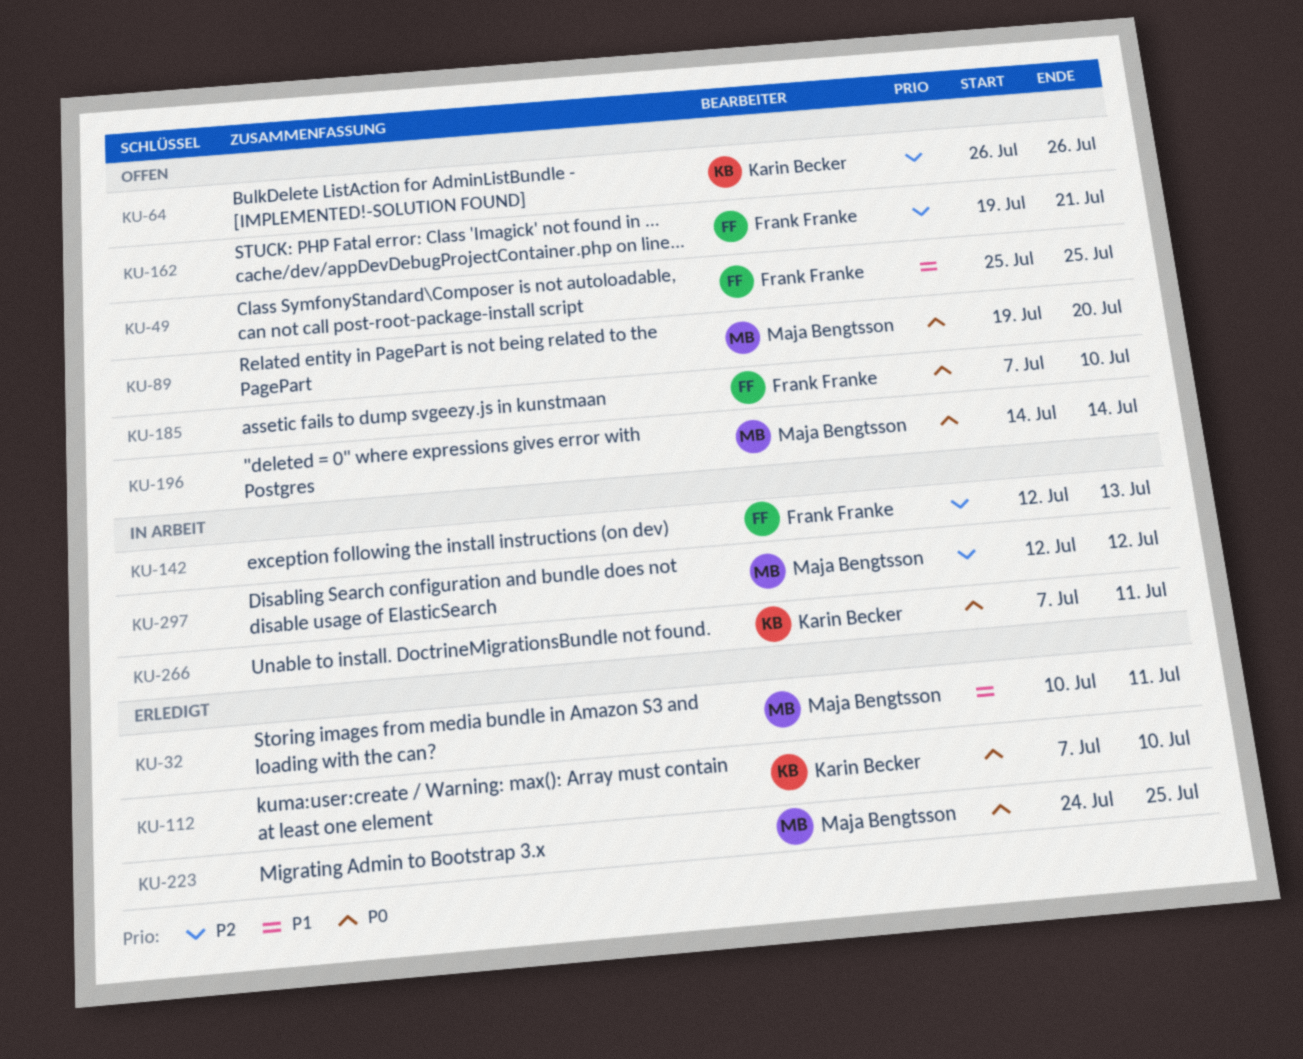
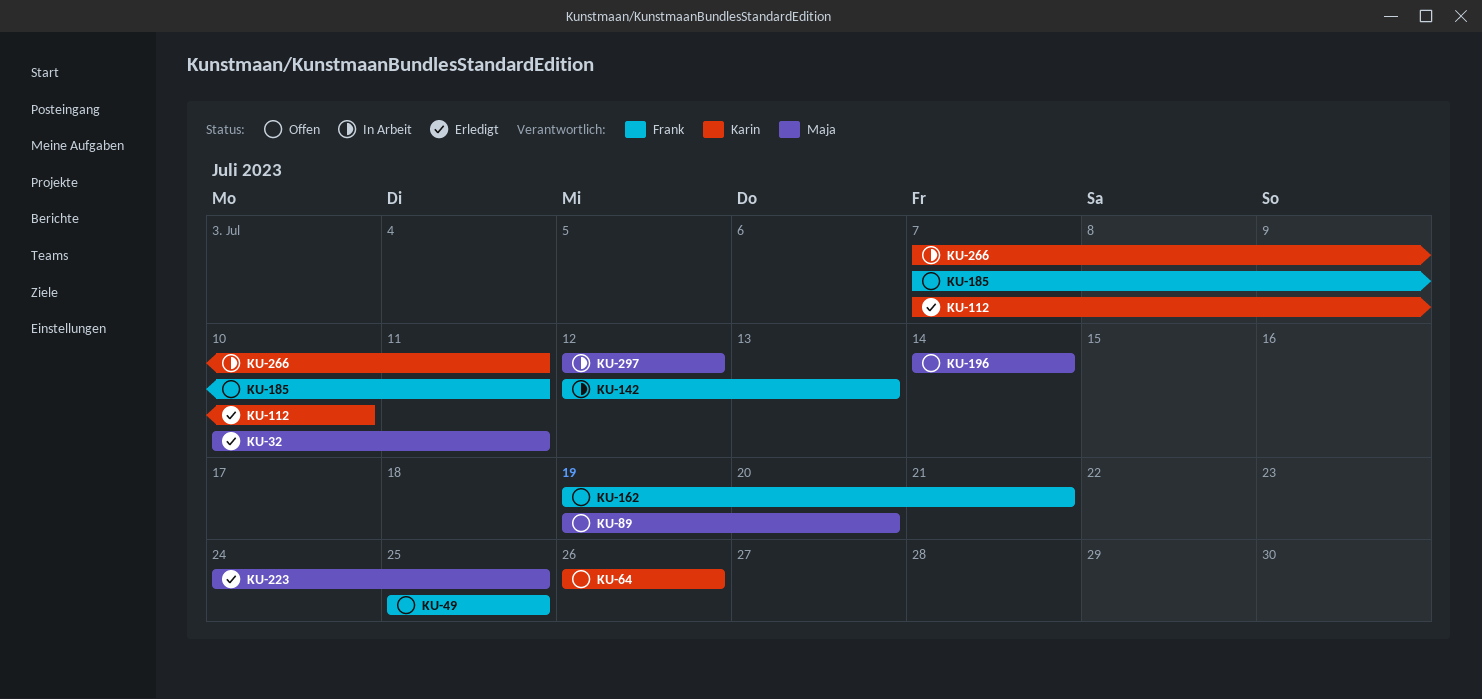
KU-185, due: Jul 10 -> Jul 11

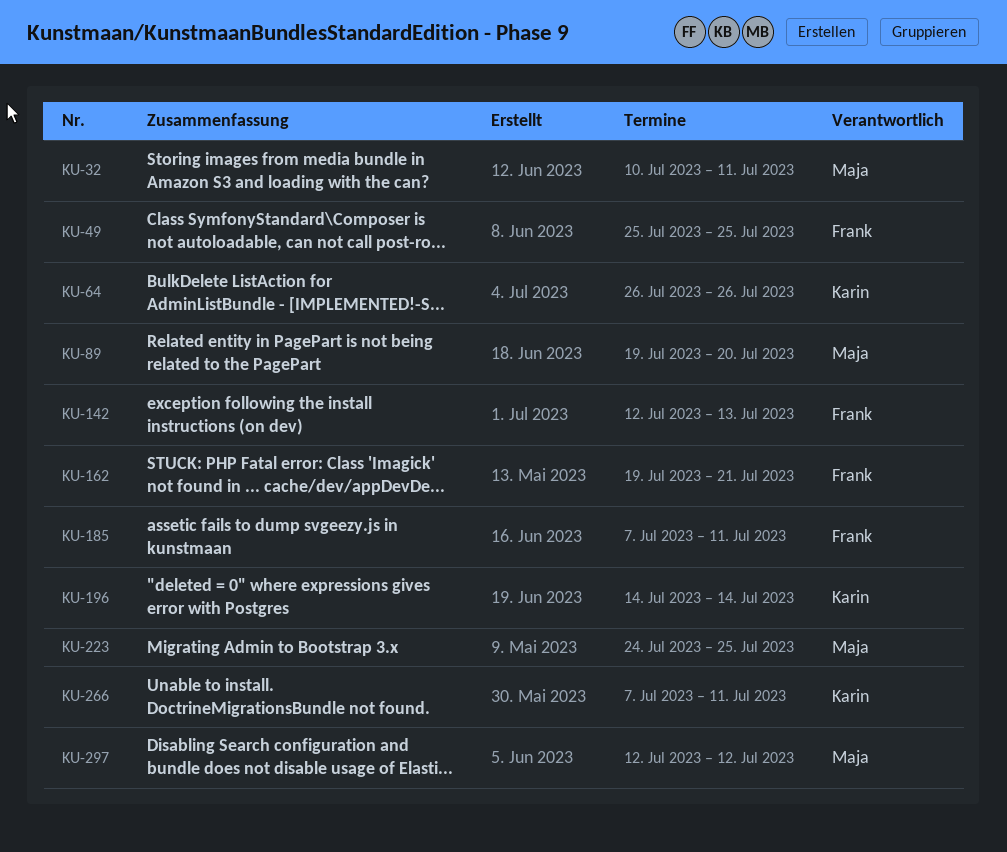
KU-112: present -> none
KU-196, owner: Maja -> Karin

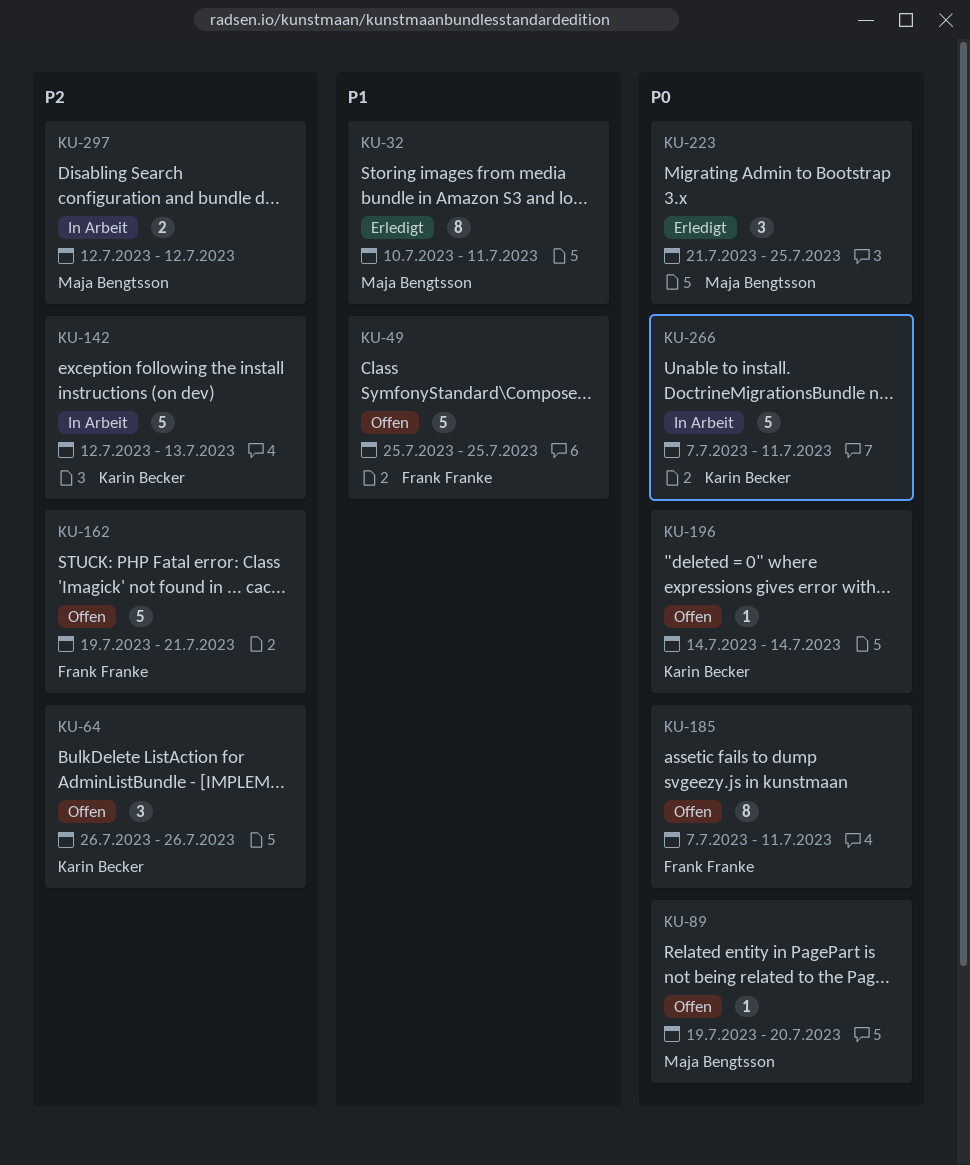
KU-142, owner: Frank Franke -> Karin Becker
KU-223, start: Jul 24 -> Jul 21

